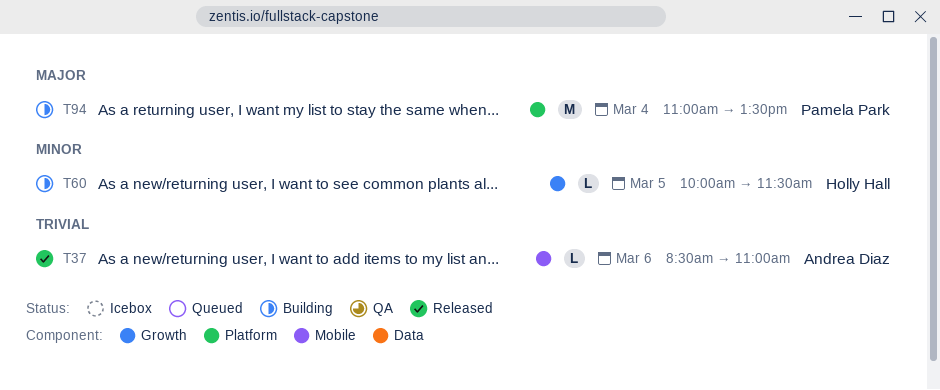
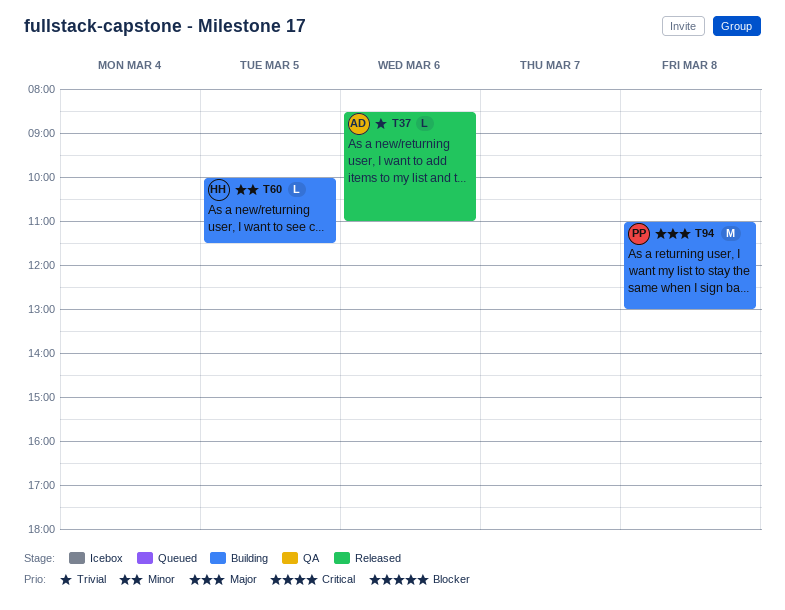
T94, day: Mar 4 -> Mar 8
T94, ends: 13:30 -> 13:00

